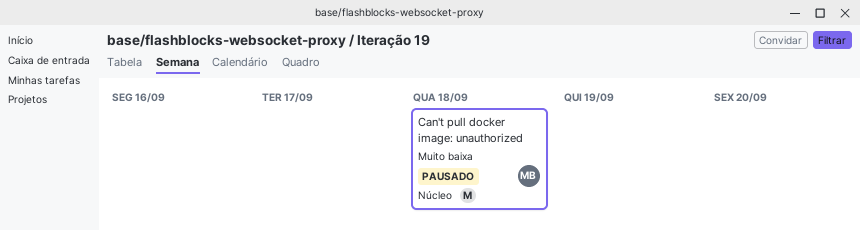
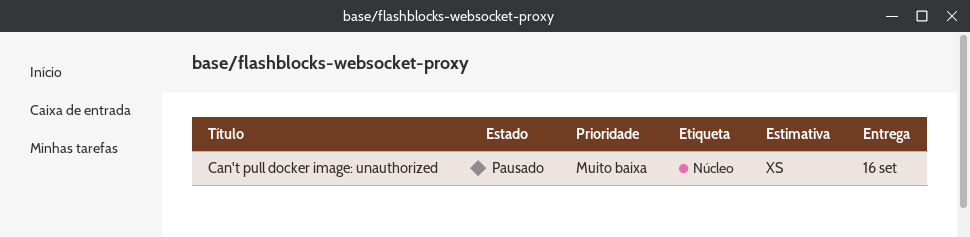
Can't pull docker image: unauthorized, estimate: M -> XS
Can't pull docker image: unauthorized, due: Sep 18 -> Sep 16

